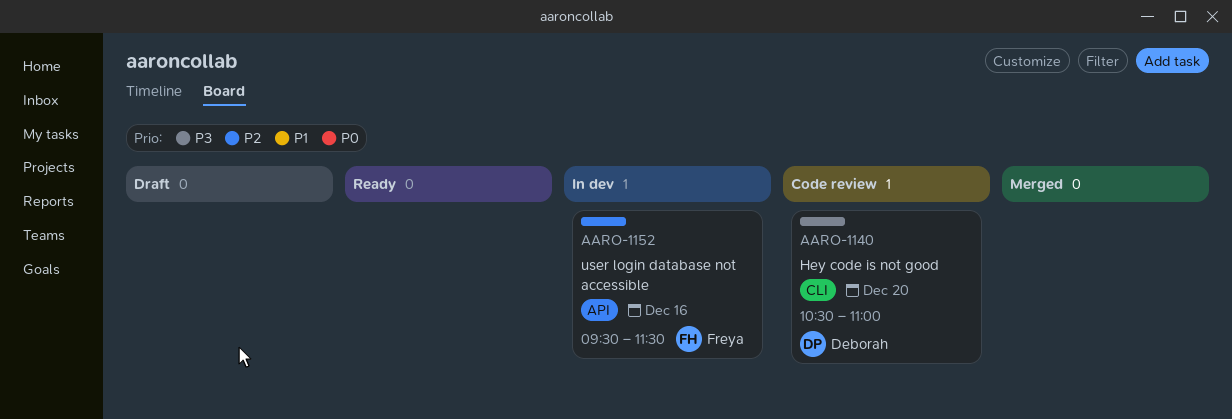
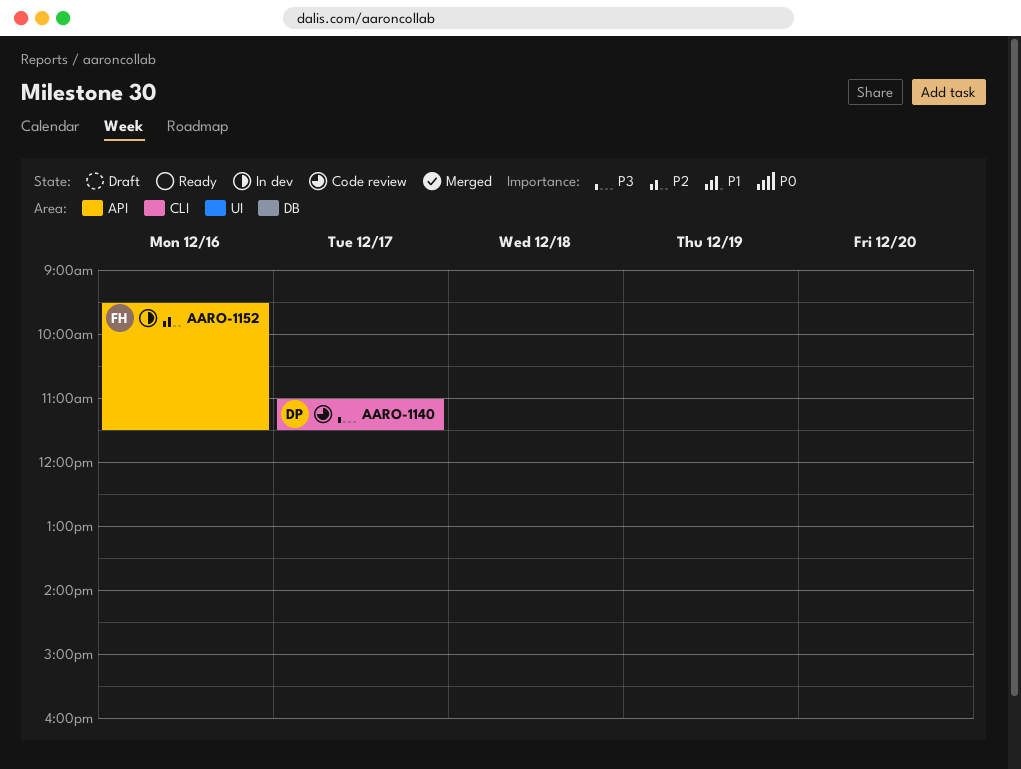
AARO-1140, day: Dec 20 -> Dec 17
AARO-1140, begins: 10:30 -> 11:00
AARO-1140, ends: 11:00 -> 11:30

